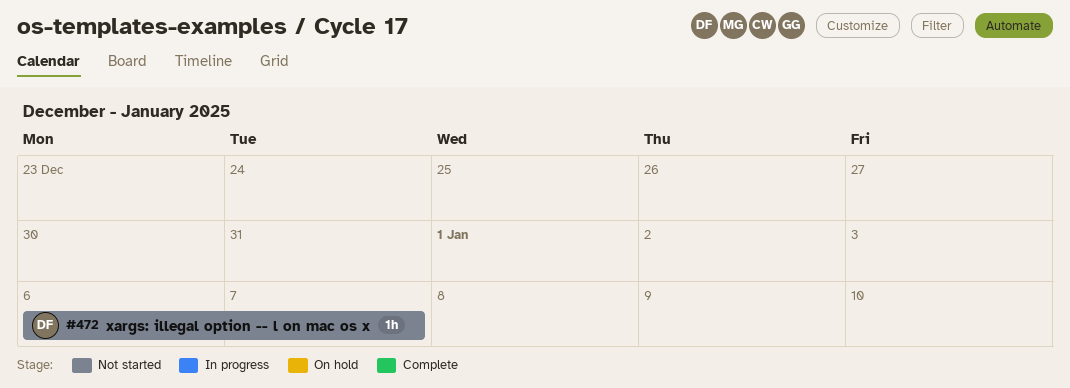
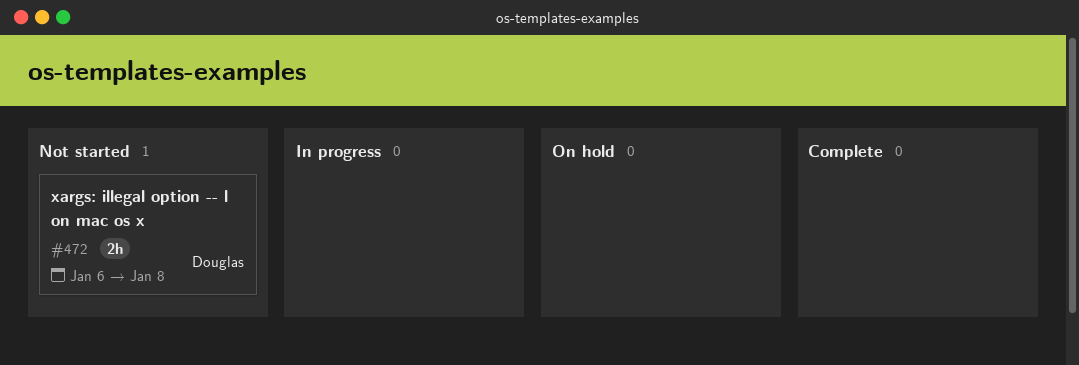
#472, estimate: 1h -> 2h
#472, due: Jan 7 -> Jan 8

